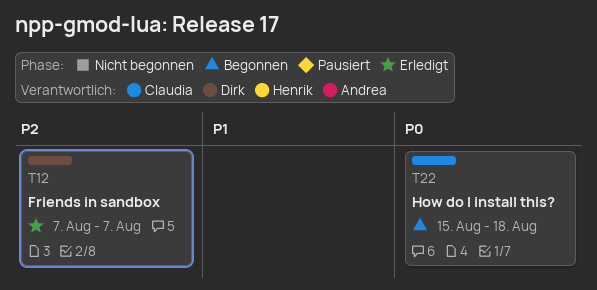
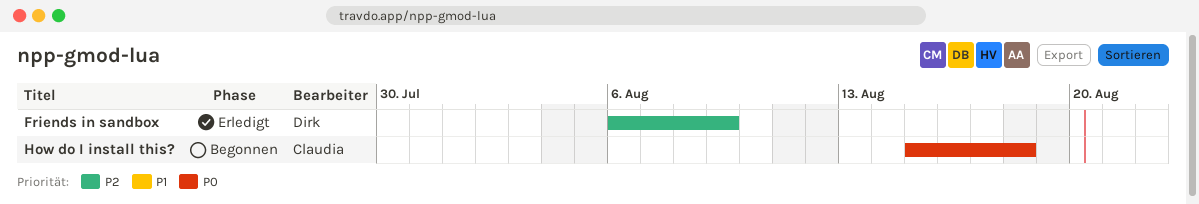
Friends in sandbox, start: Aug 7 -> Aug 6
Friends in sandbox, due: Aug 7 -> Aug 9

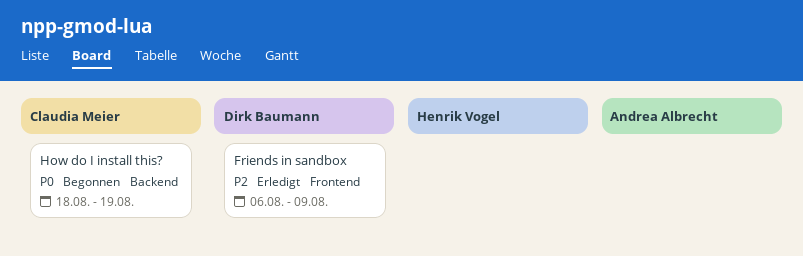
How do I install this?, start: Aug 15 -> Aug 18
How do I install this?, due: Aug 18 -> Aug 19

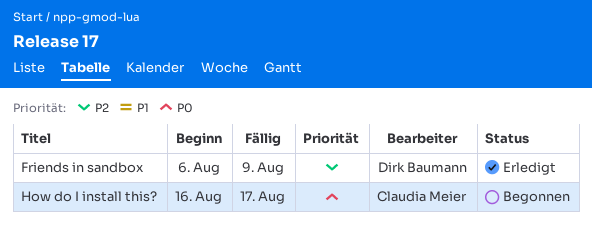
How do I install this?, start: Aug 18 -> Aug 16
How do I install this?, due: Aug 19 -> Aug 17

